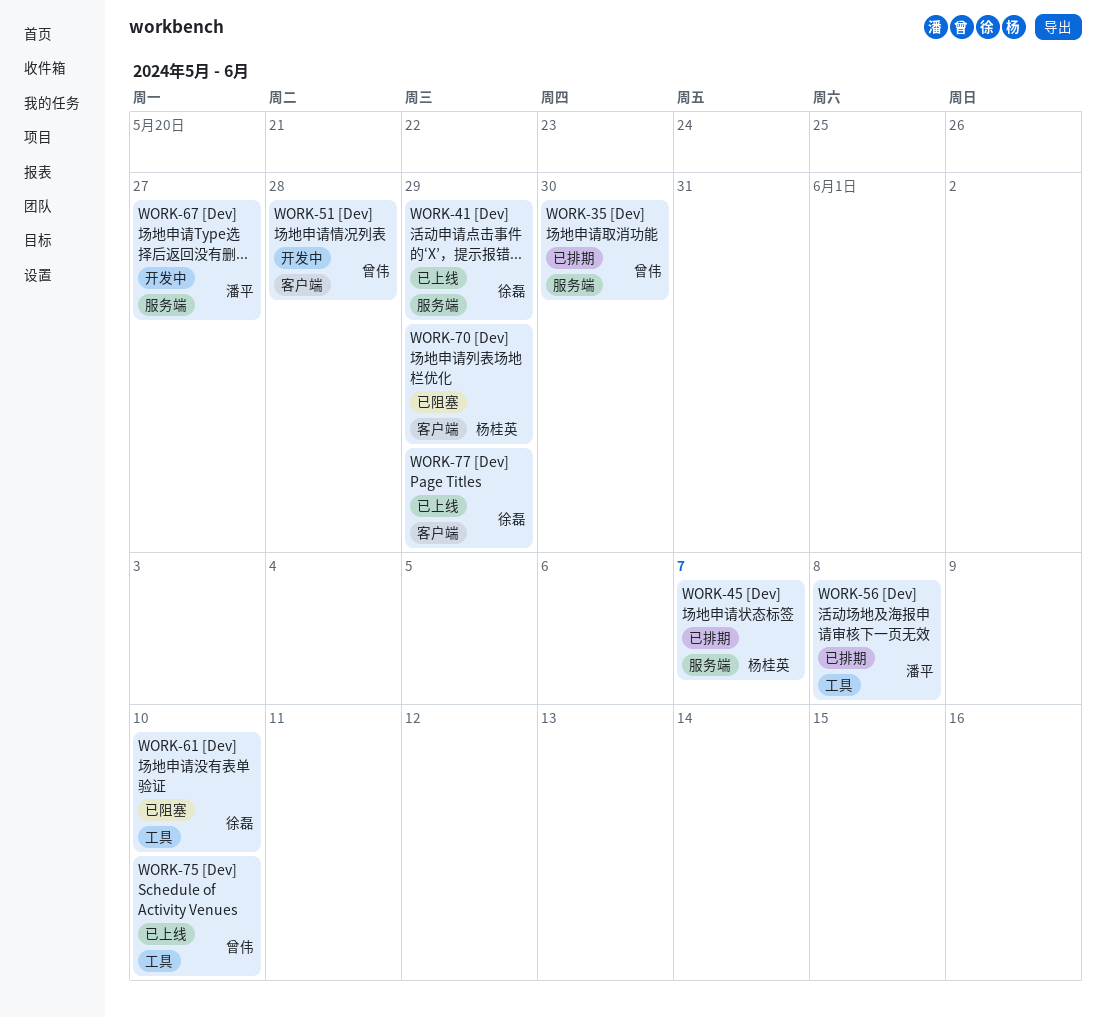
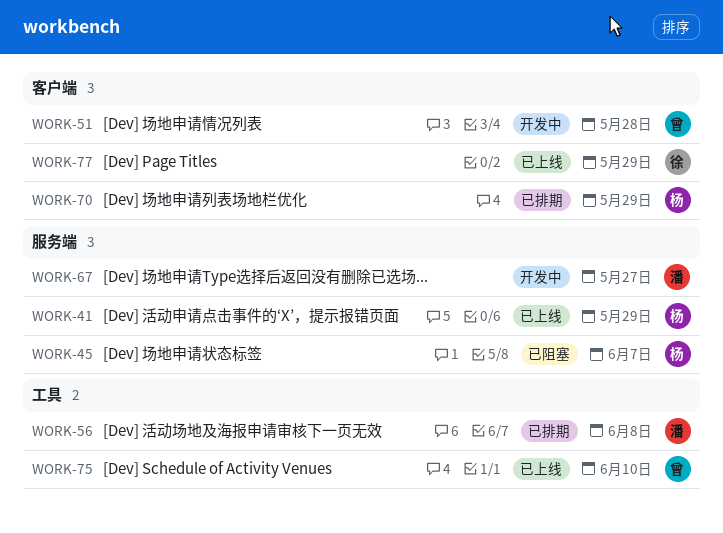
WORK-35: present -> none
WORK-41, owner: 徐磊 -> 杨桂英
WORK-45, status: 已排期 -> 已阻塞
WORK-61: present -> none
WORK-70, status: 已阻塞 -> 已排期

